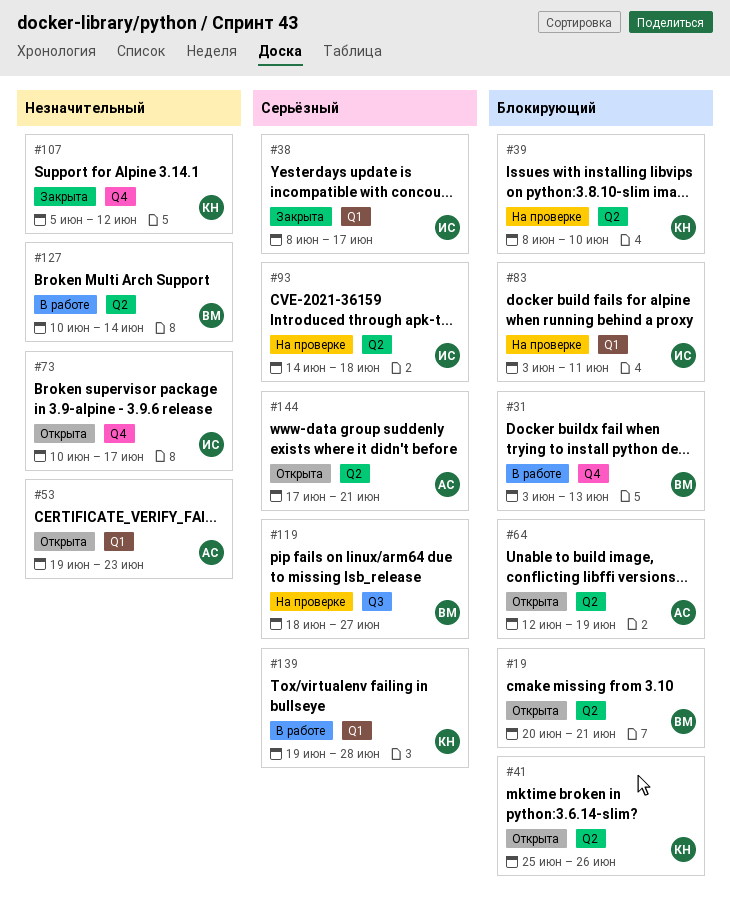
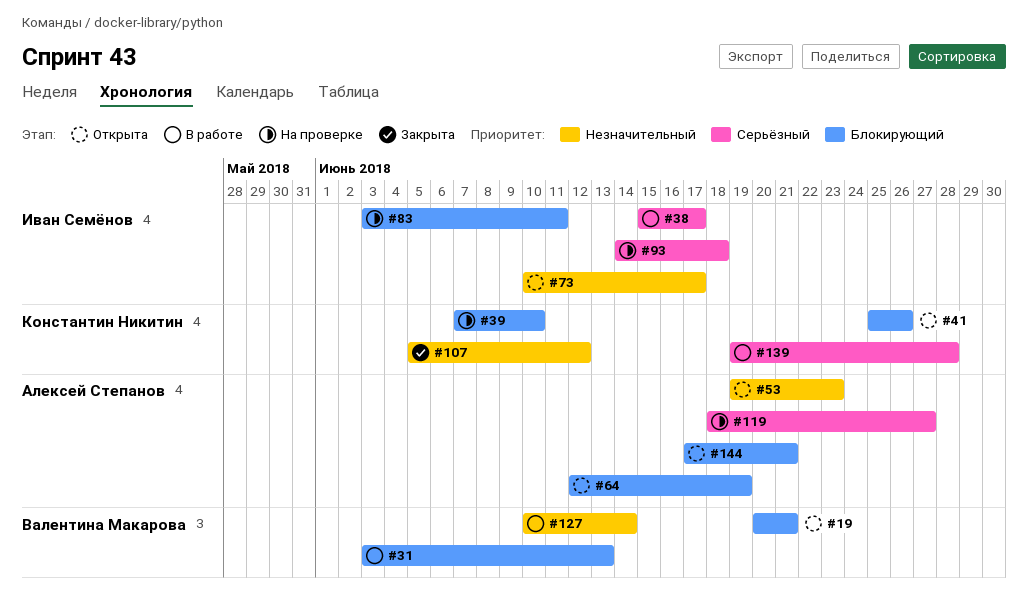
#38, status: Закрыта -> В работе
#38, start: Jun 8 -> Jun 15
#39, start: Jun 8 -> Jun 7
#119, owner: Валентина Макарова -> Алексей Степанов
#144, priority: Серьёзный -> Блокирующий

